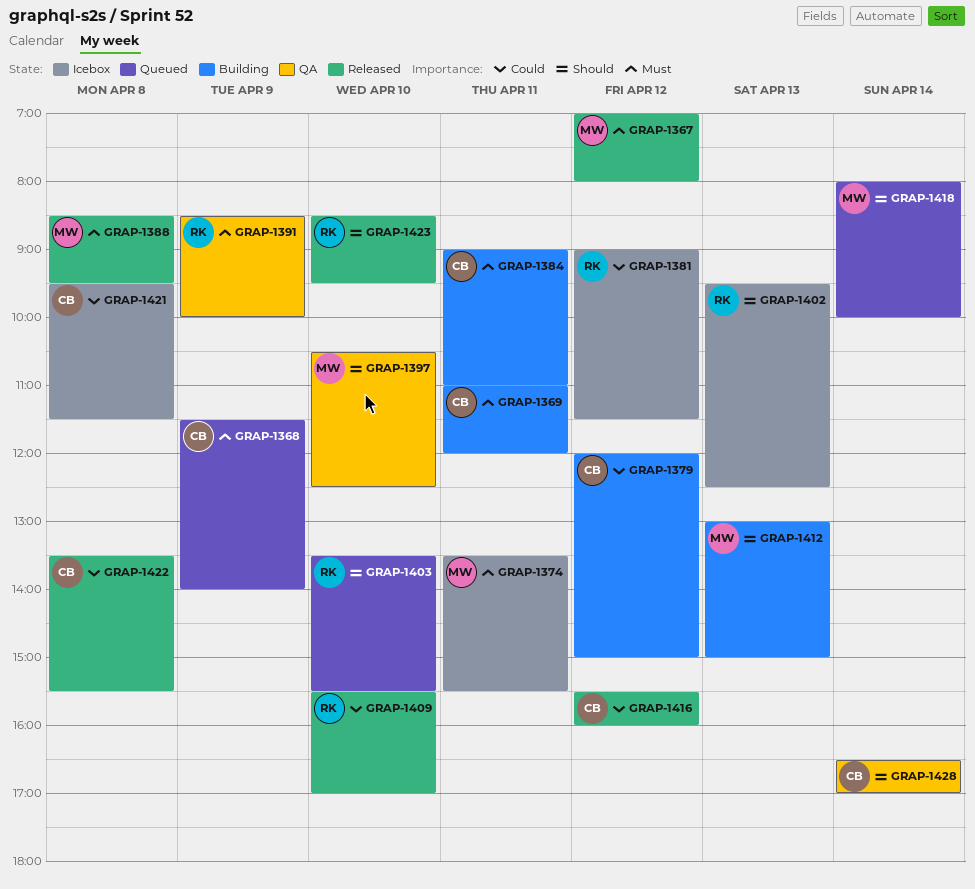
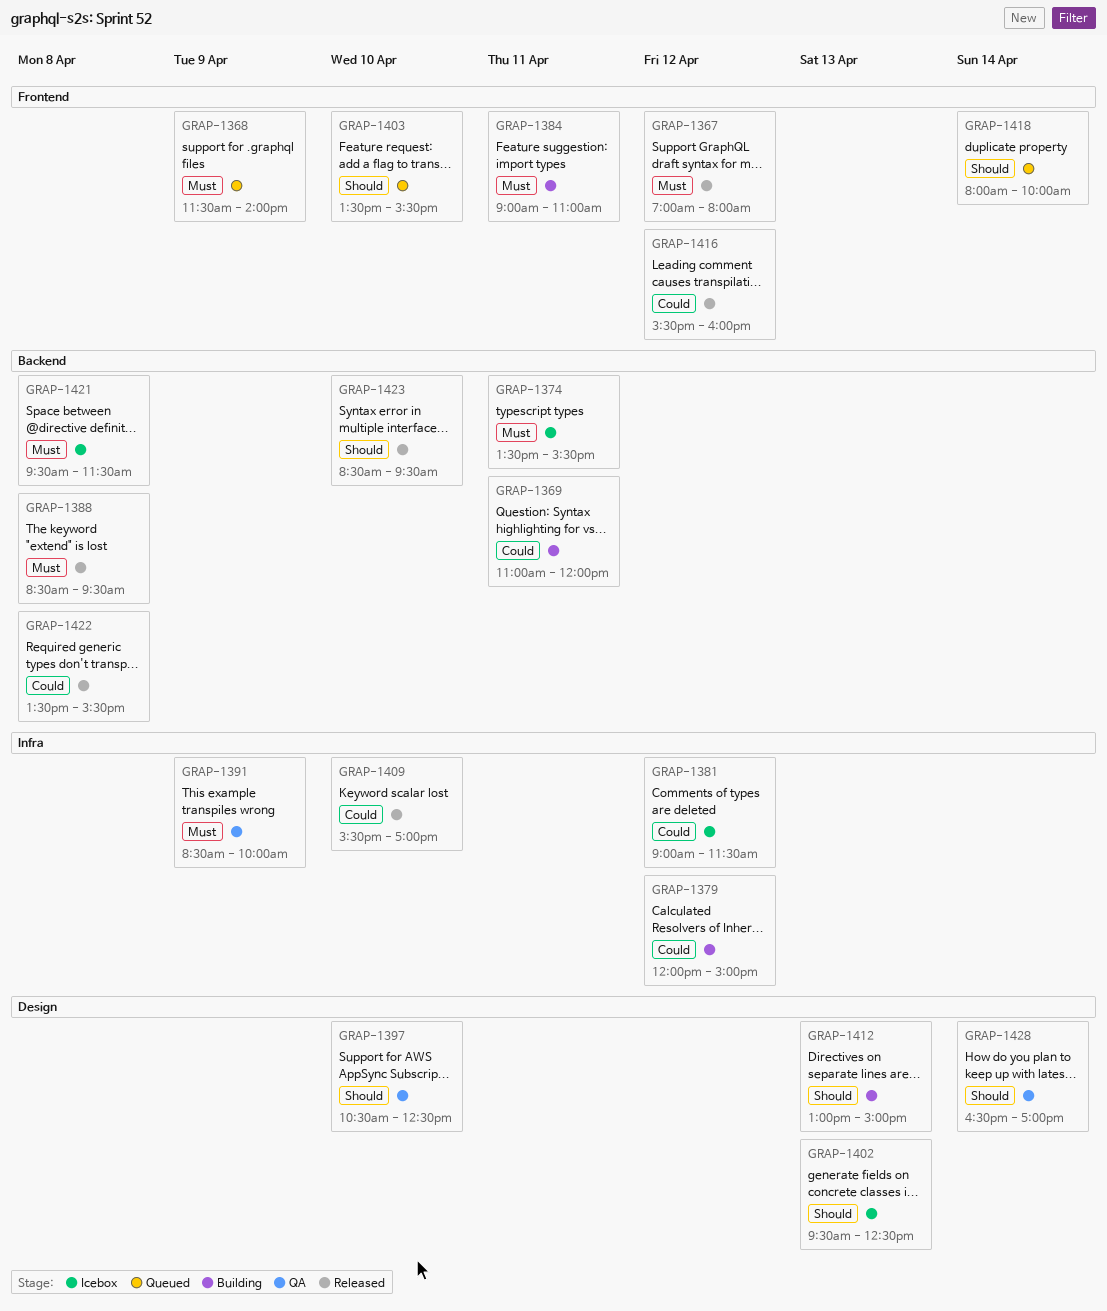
GRAP-1369, priority: Must -> Could
GRAP-1421, priority: Could -> Must

